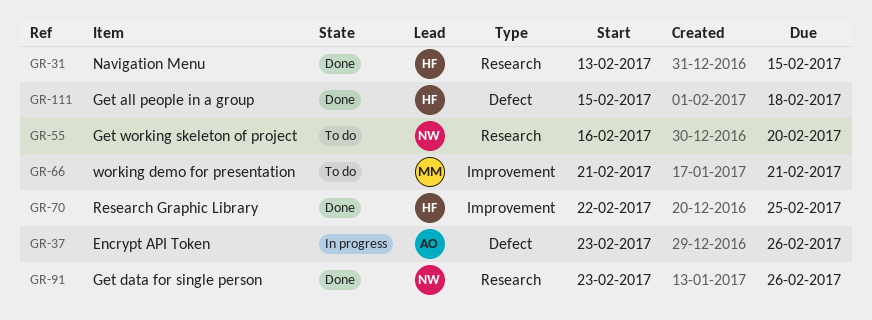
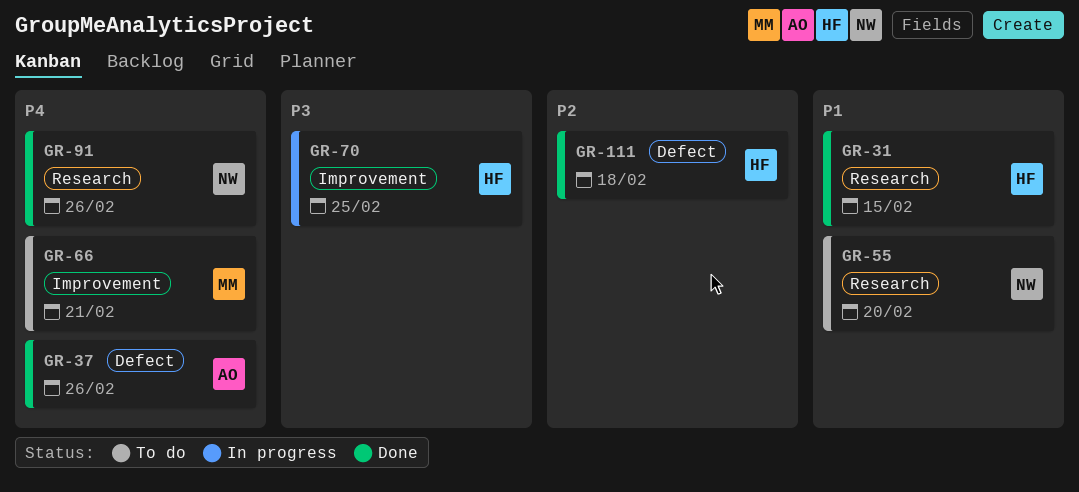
GR-37, status: In progress -> Done
GR-70, status: Done -> In progress

